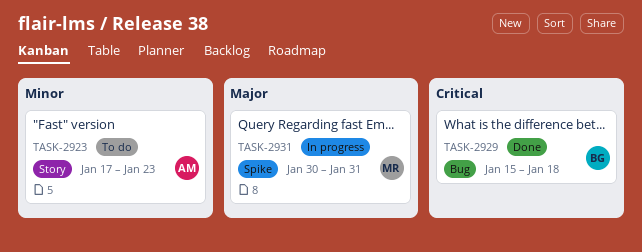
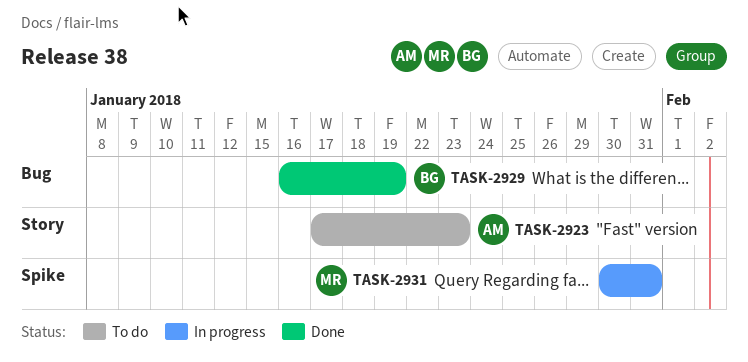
TASK-2929, start: Jan 15 -> Jan 16
TASK-2929, due: Jan 18 -> Jan 19

